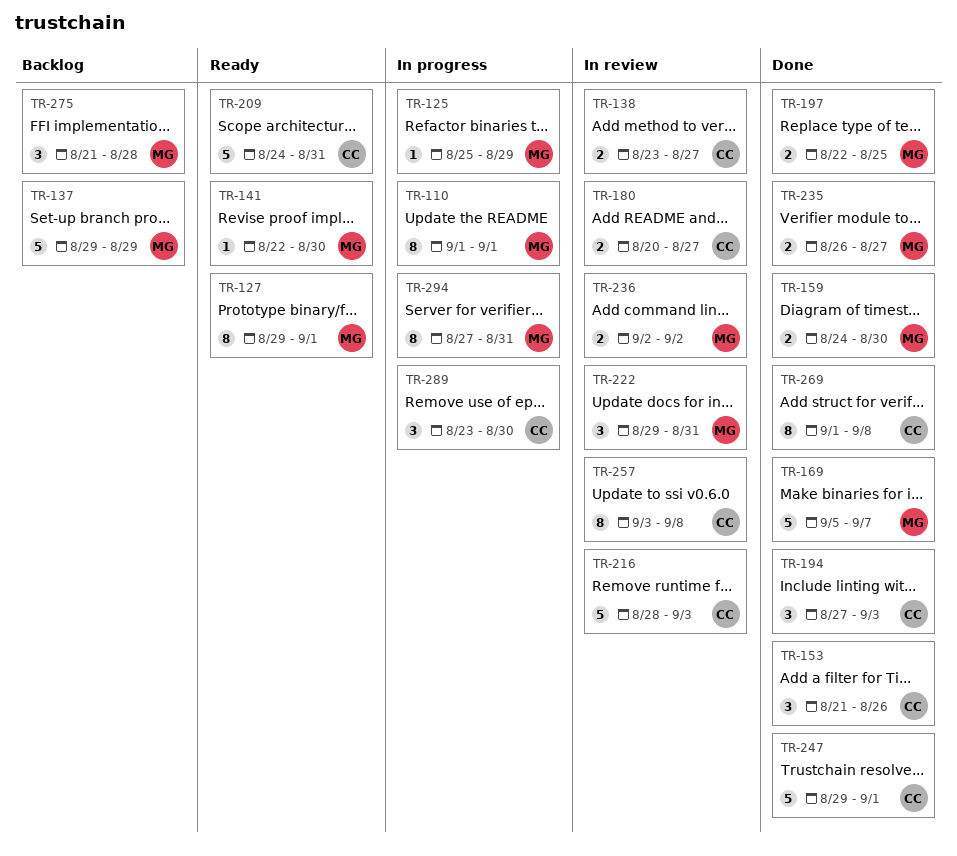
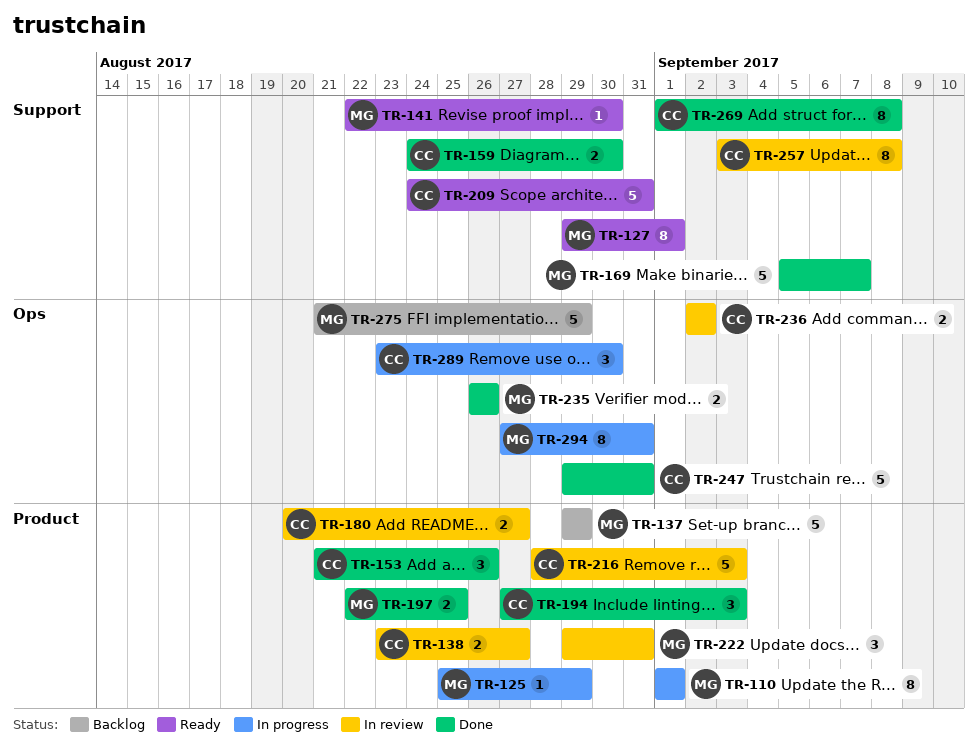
TR-159, owner: MG -> CC
TR-235, due: Aug 27 -> Aug 26
TR-236, owner: MG -> CC
TR-247, due: Sep 1 -> Aug 31
TR-275, estimate: 3 -> 5
TR-275, due: Aug 28 -> Aug 29

